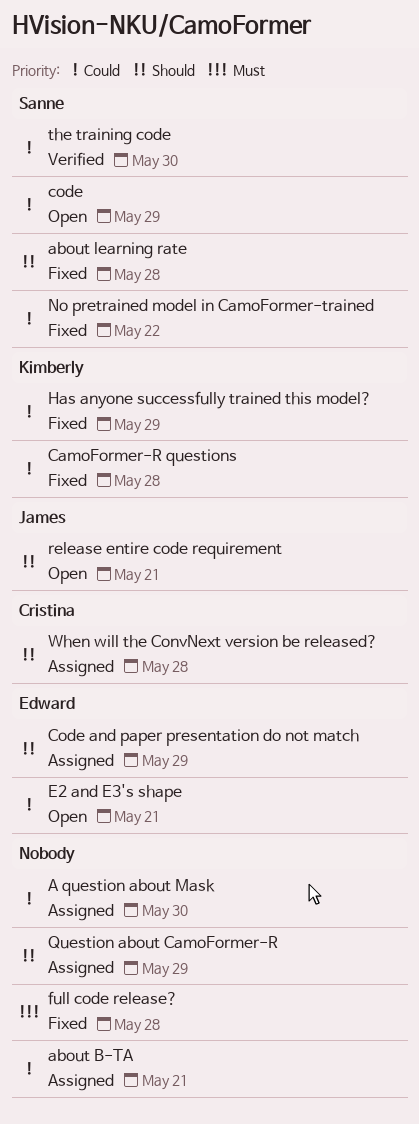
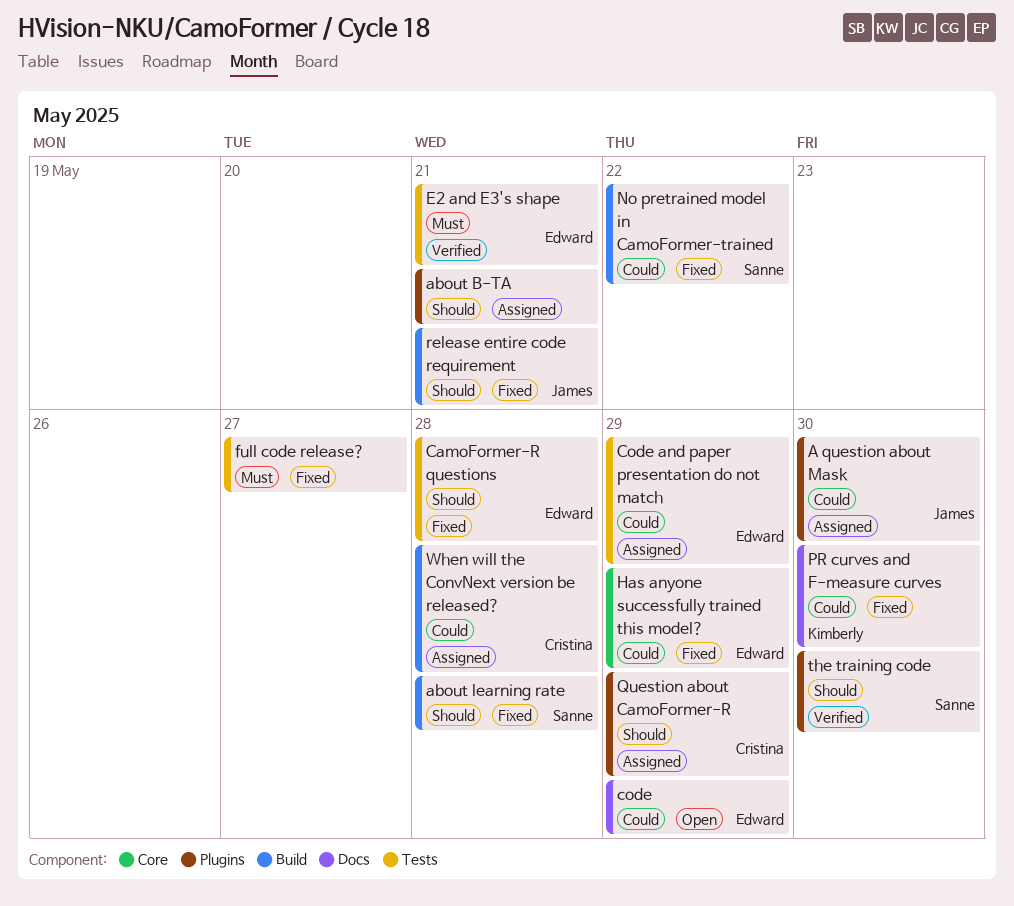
A question about Mask, owner: none -> James
about B-TA, priority: Could -> Should
CamoFormer-R questions, owner: Kimberly -> Edward
CamoFormer-R questions, priority: Could -> Should
code, owner: Sanne -> Edward
Code and paper presentation do not match, priority: Should -> Could
E2 and E3's shape, status: Open -> Verified
E2 and E3's shape, priority: Could -> Must
full code release?, due: May 28 -> May 27
Has anyone successfully trained this model?, owner: Kimberly -> Edward
PR curves and F-measure curves: none -> present
Question about CamoFormer-R, owner: none -> Cristina
release entire code requirement, status: Open -> Fixed
the training code, priority: Could -> Should
When will the ConvNext version be released?, priority: Should -> Could

